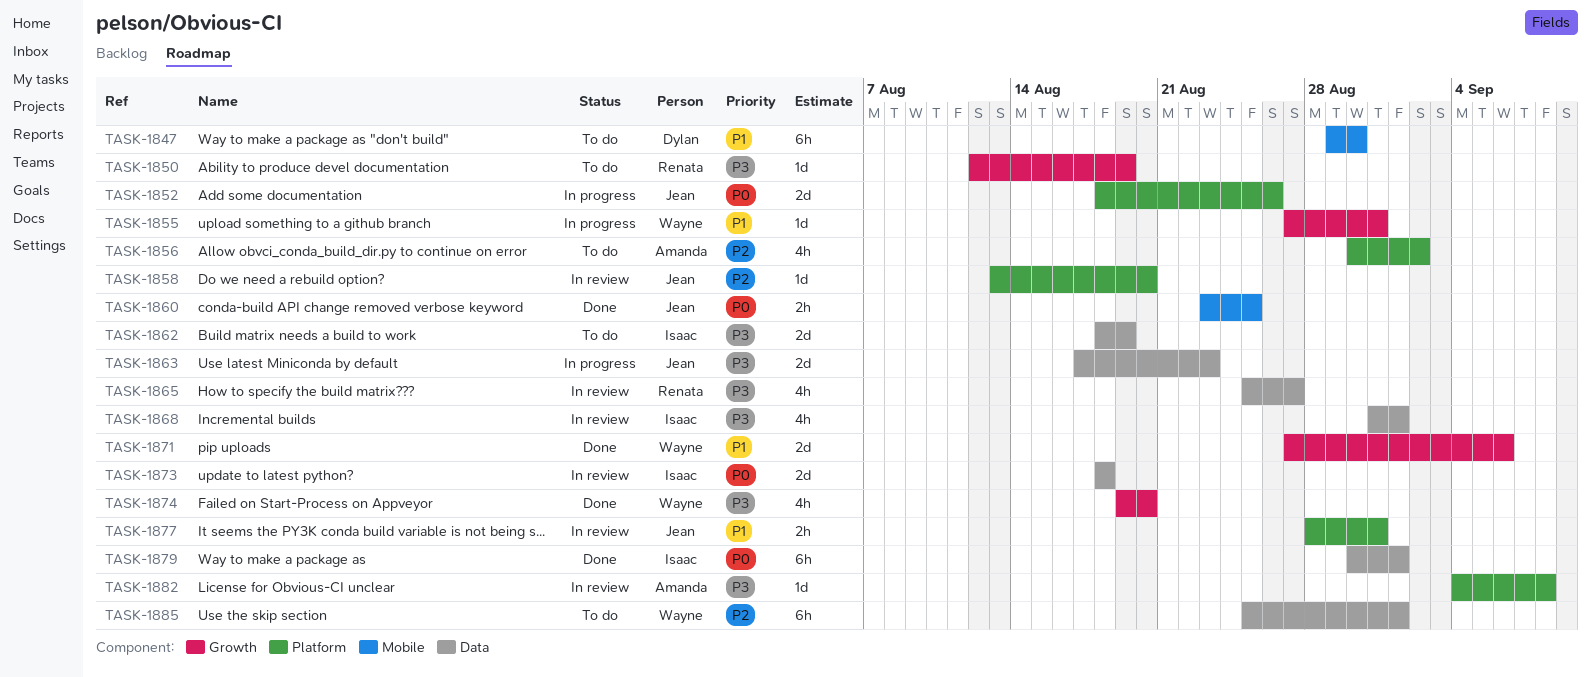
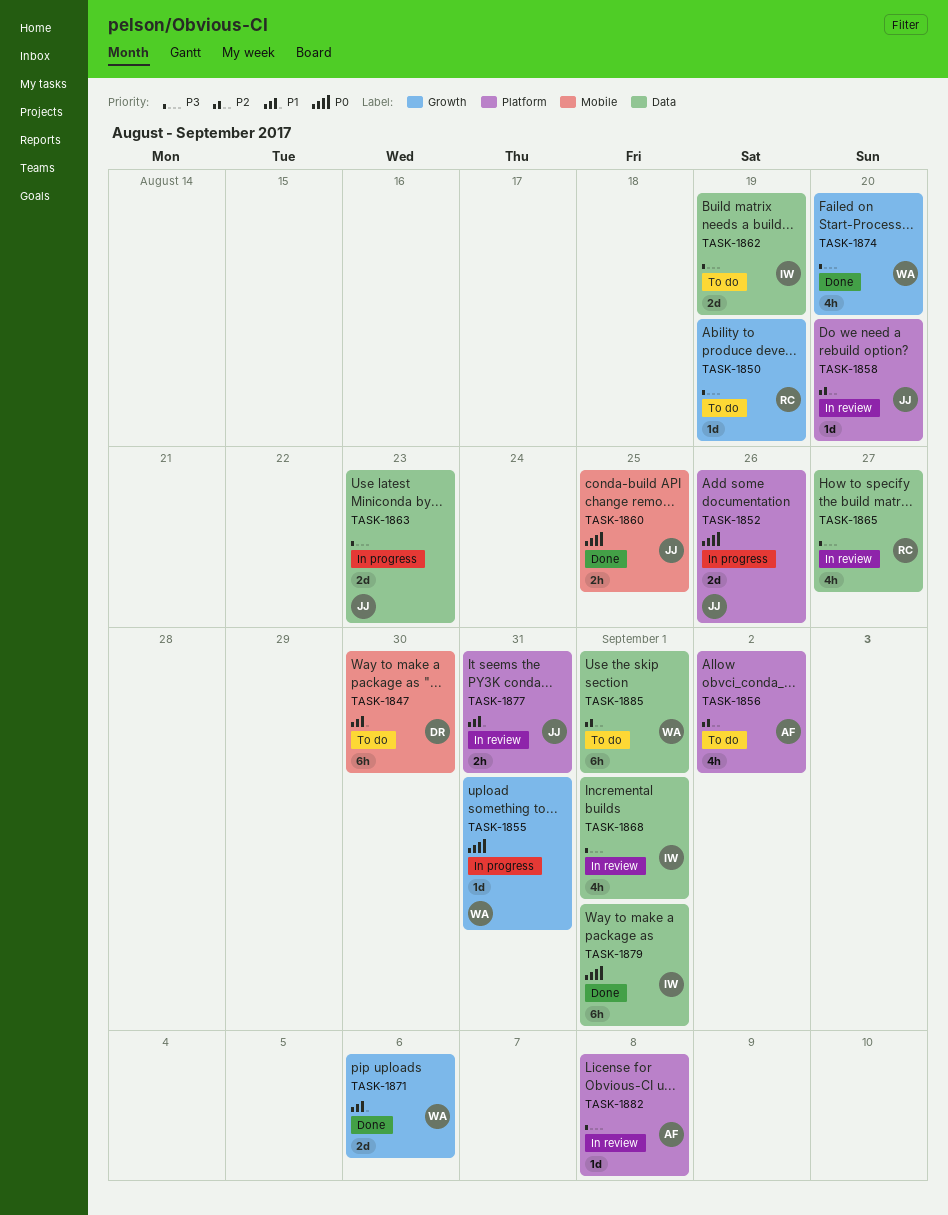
TASK-1855, priority: P1 -> P0
TASK-1873: present -> none

